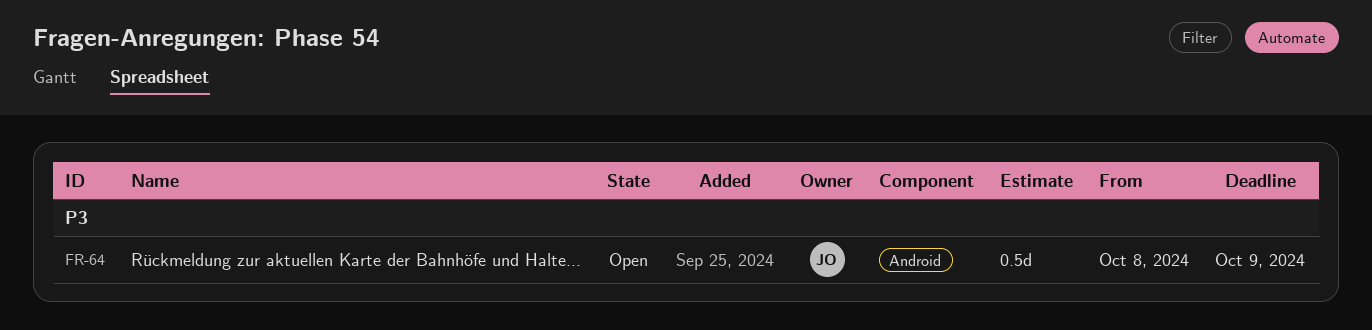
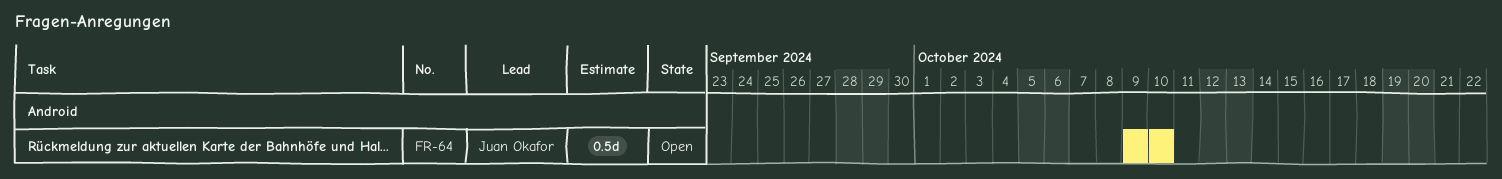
FR-64, start: Oct 8 -> Oct 9
FR-64, due: Oct 9 -> Oct 10

